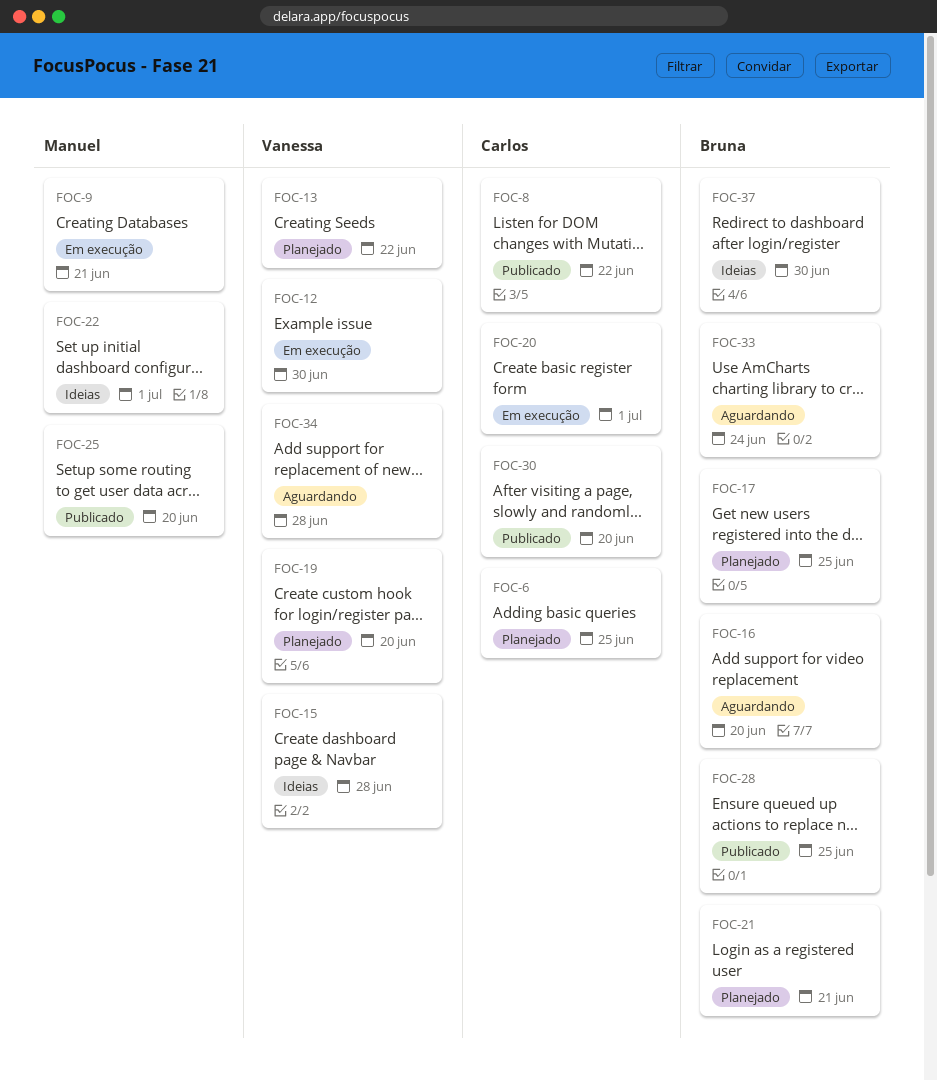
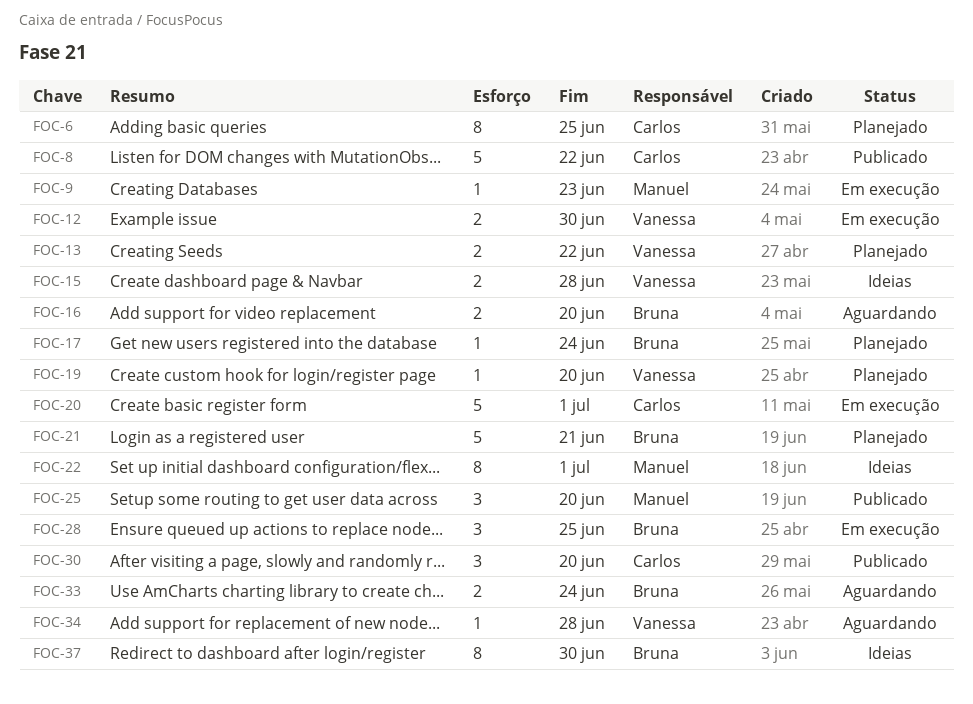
FOC-9, due: Jun 21 -> Jun 23
FOC-17, due: Jun 25 -> Jun 24
FOC-28, status: Publicado -> Em execução

